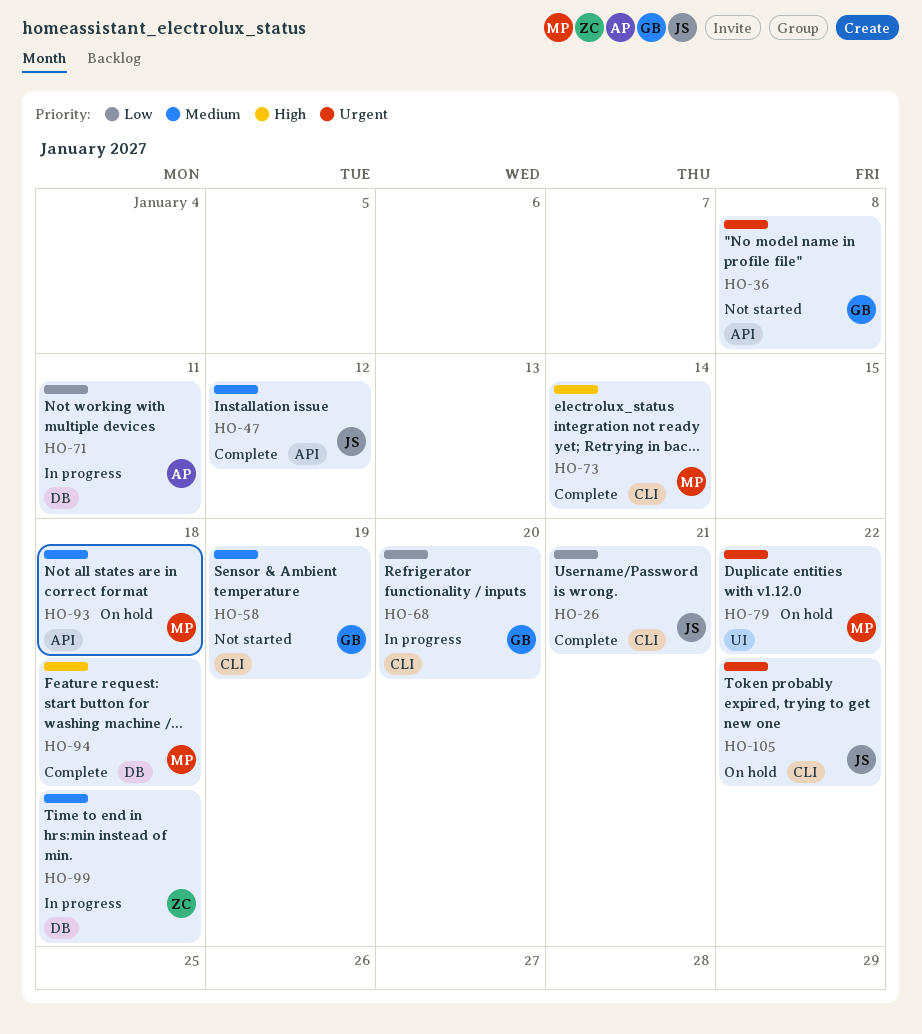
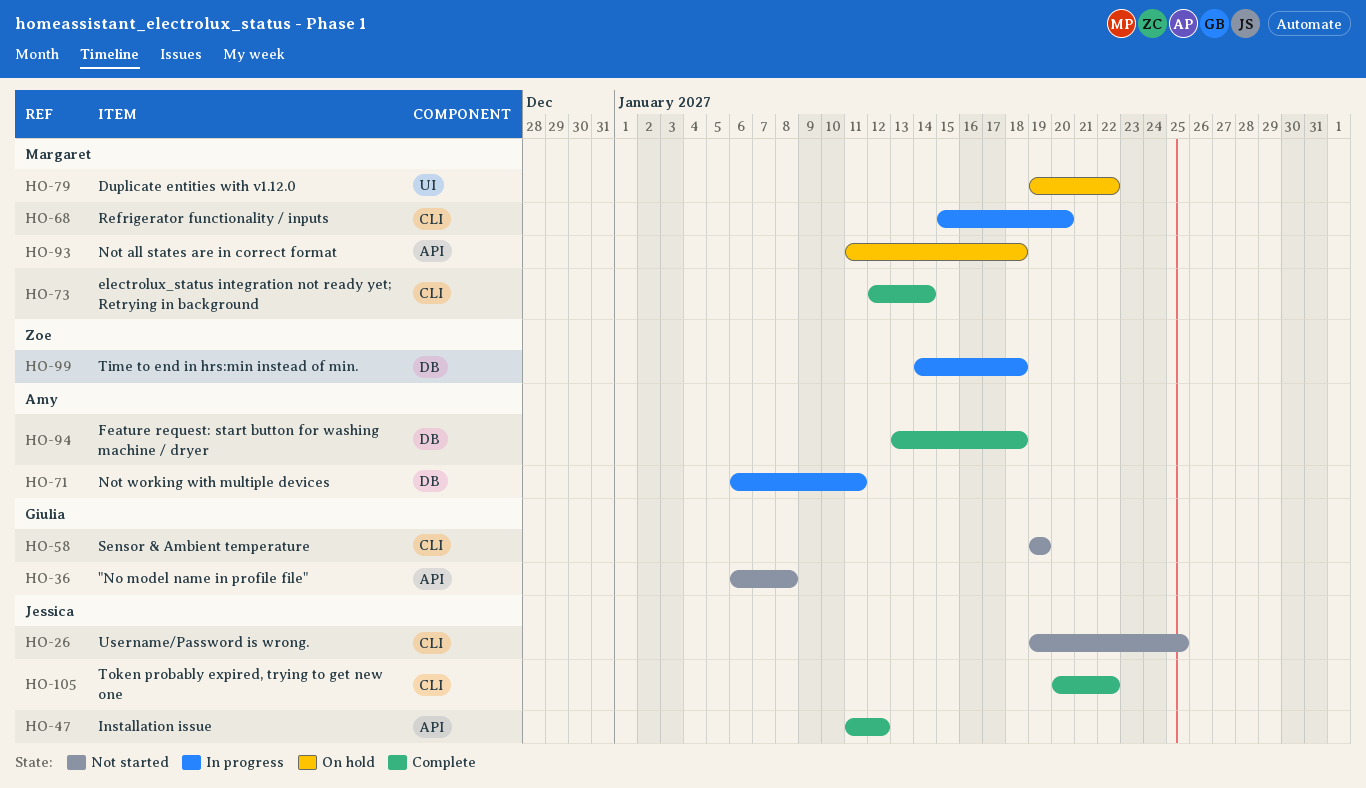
HO-26, status: Complete -> Not started
HO-26, due: Jan 21 -> Jan 25
HO-68, owner: Giulia -> Margaret
HO-94, owner: Margaret -> Amy
HO-105, status: On hold -> Complete

